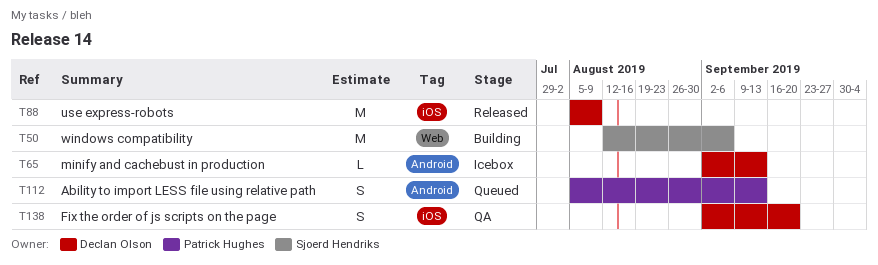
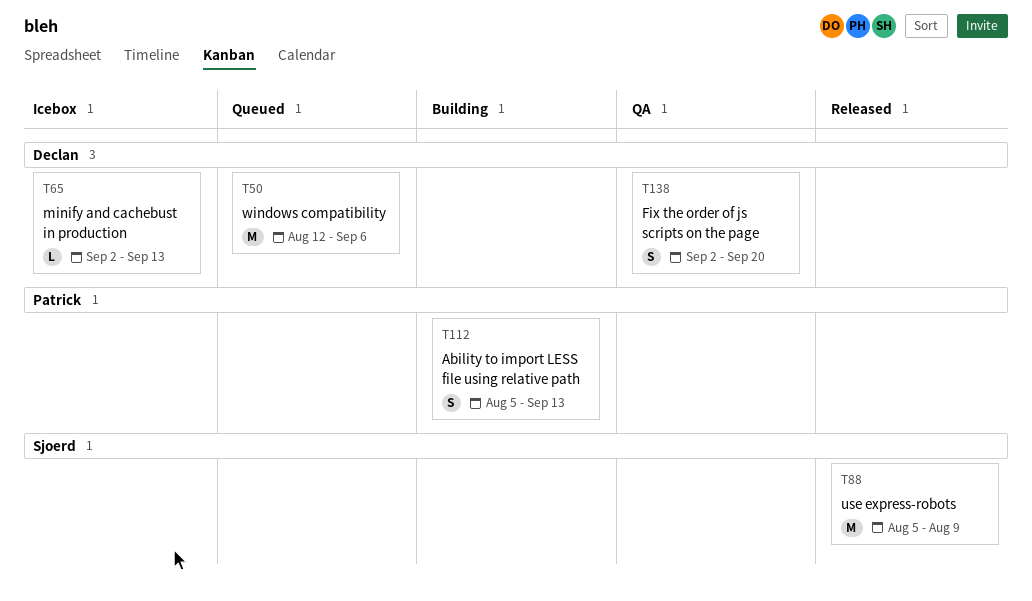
T50, status: Building -> Queued
T50, owner: Sjoerd Hendriks -> Declan Olson
T88, owner: Declan Olson -> Sjoerd Hendriks
T112, status: Queued -> Building

